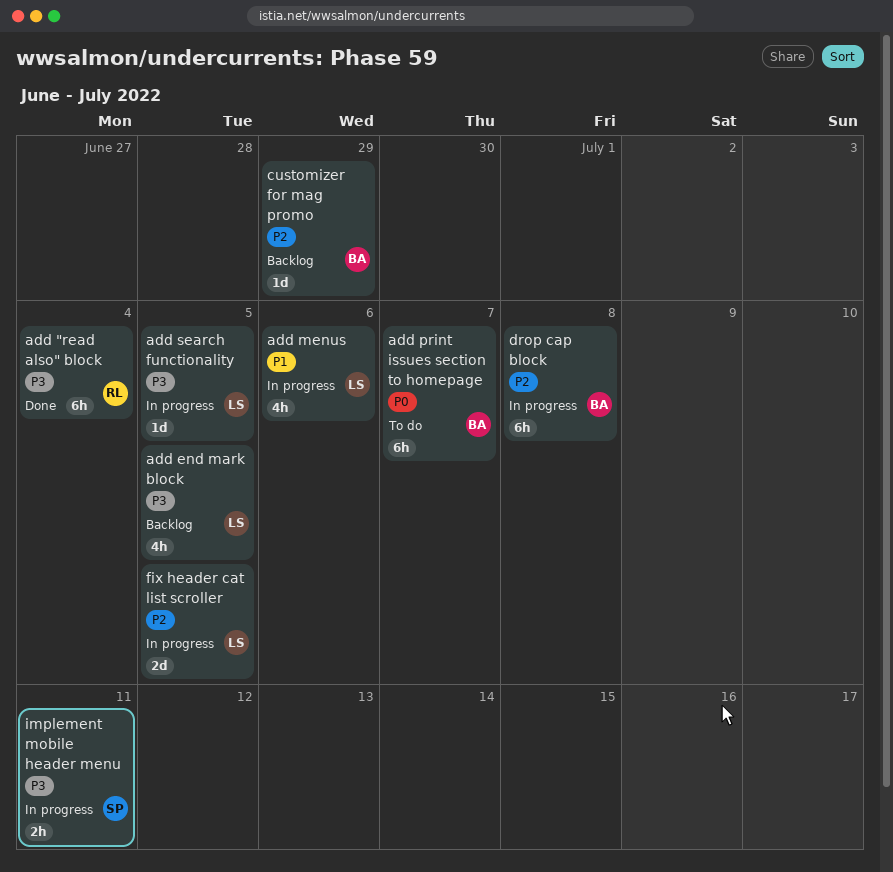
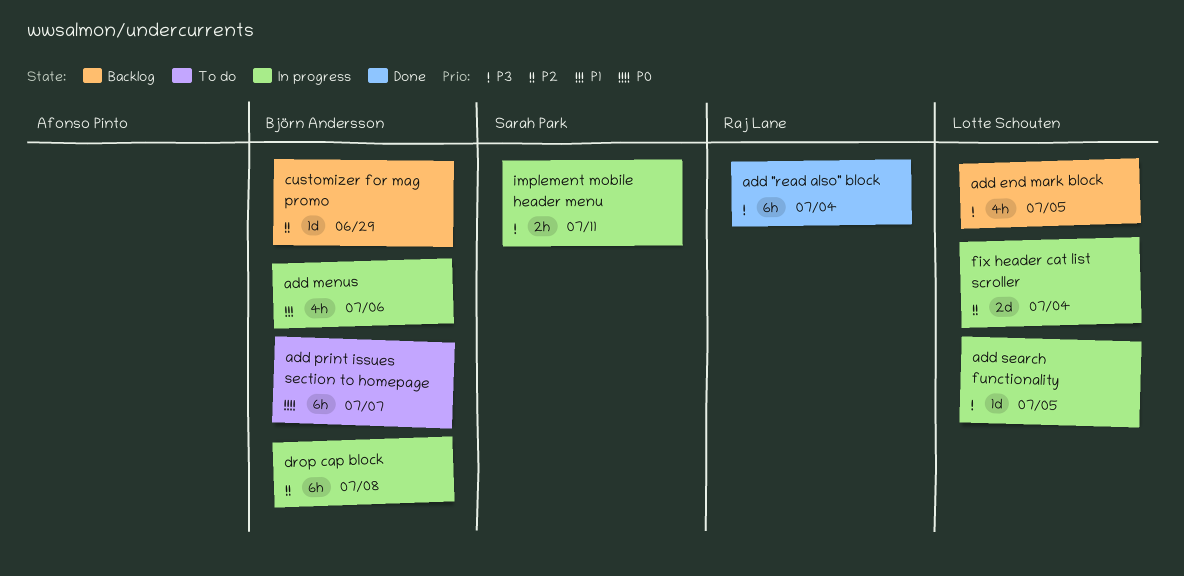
add menus, owner: Lotte Schouten -> Björn Andersson
fix header cat list scroller, due: Jul 5 -> Jul 4

